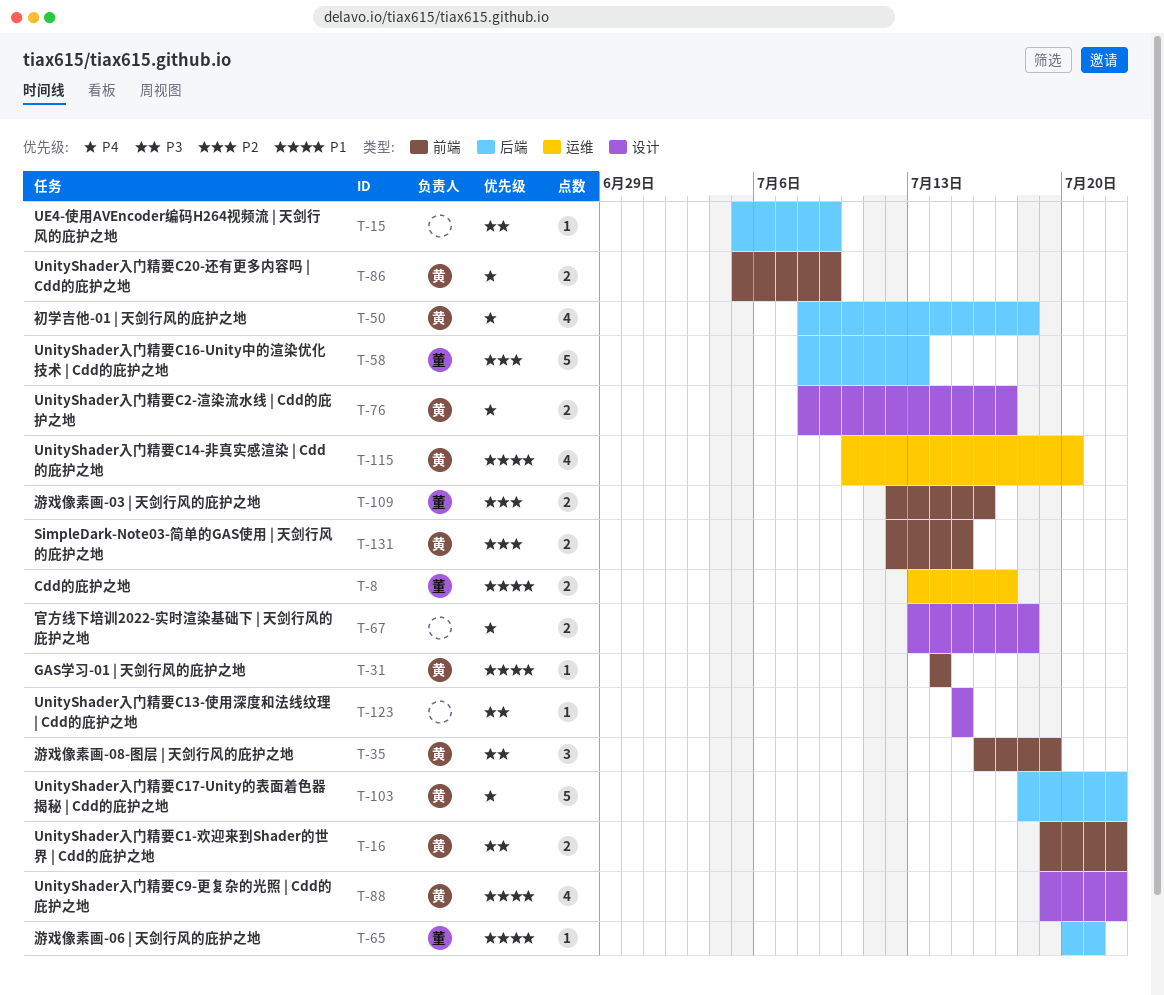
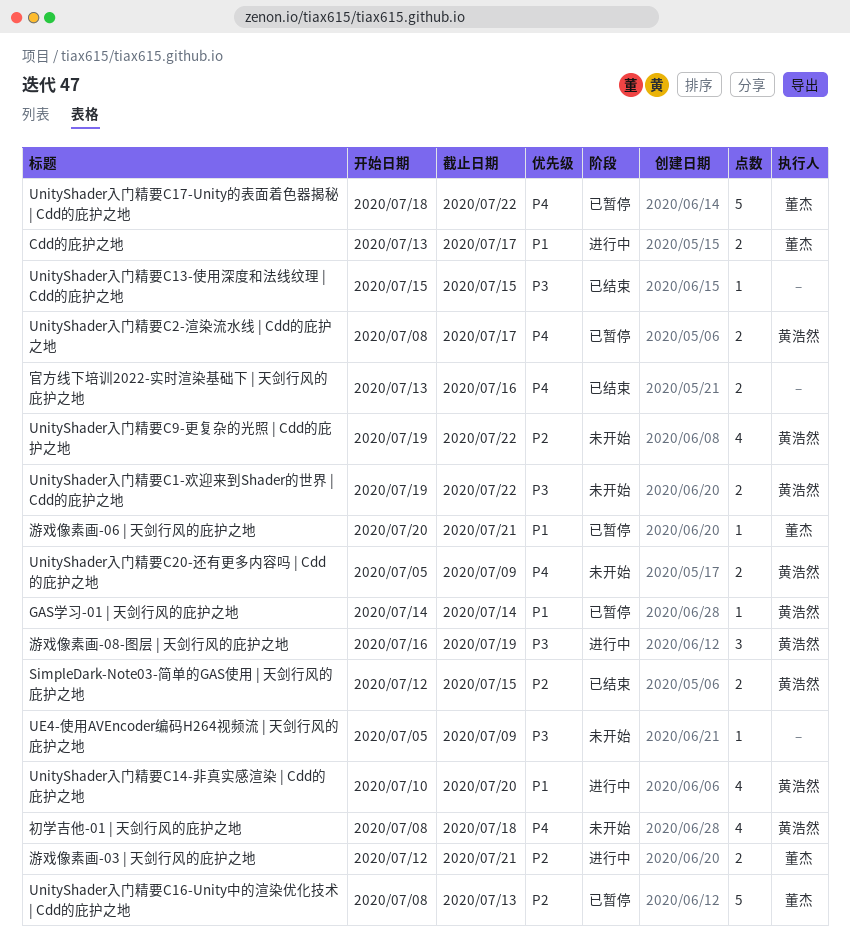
UnityShader入门精要C17-Unity的表面着色器揭秘 | Cdd的庇护之地, owner: 黄浩然 -> 董杰
UnityShader入门精要C9-更复杂的光照 | Cdd的庇护之地, priority: P1 -> P2
官方线下培训2022-实时渲染基础下 | 天剑行风的庇护之地, due: Jul 18 -> Jul 16
游戏像素画-03 | 天剑行风的庇护之地, due: Jul 16 -> Jul 21

